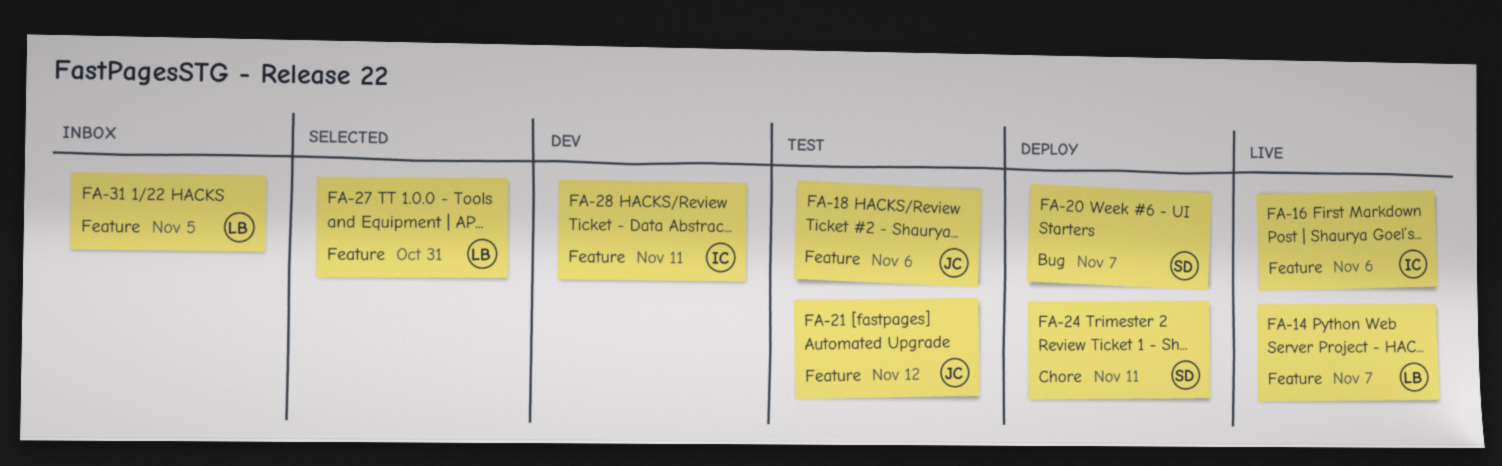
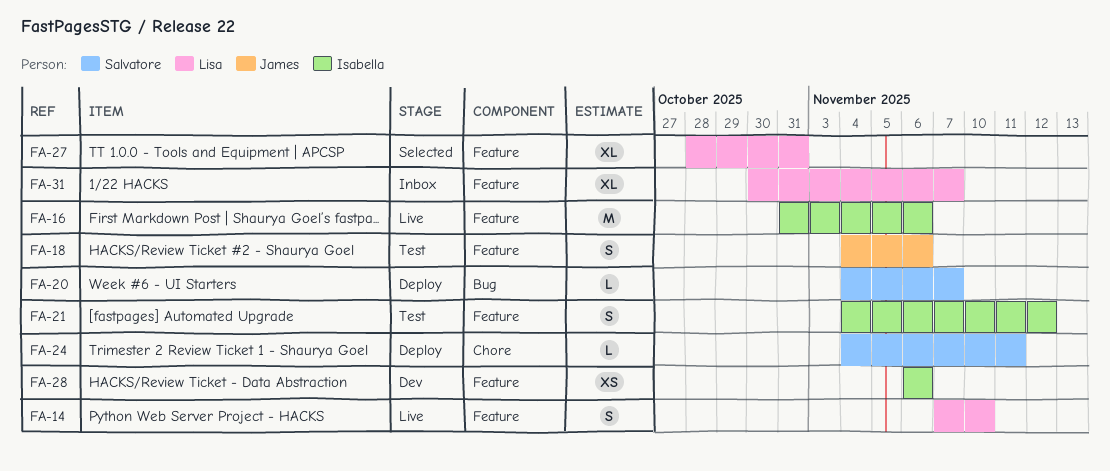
FA-14, due: Nov 7 -> Nov 10
FA-21, owner: James -> Isabella
FA-28, due: Nov 11 -> Nov 6
FA-31, due: Nov 5 -> Nov 7

